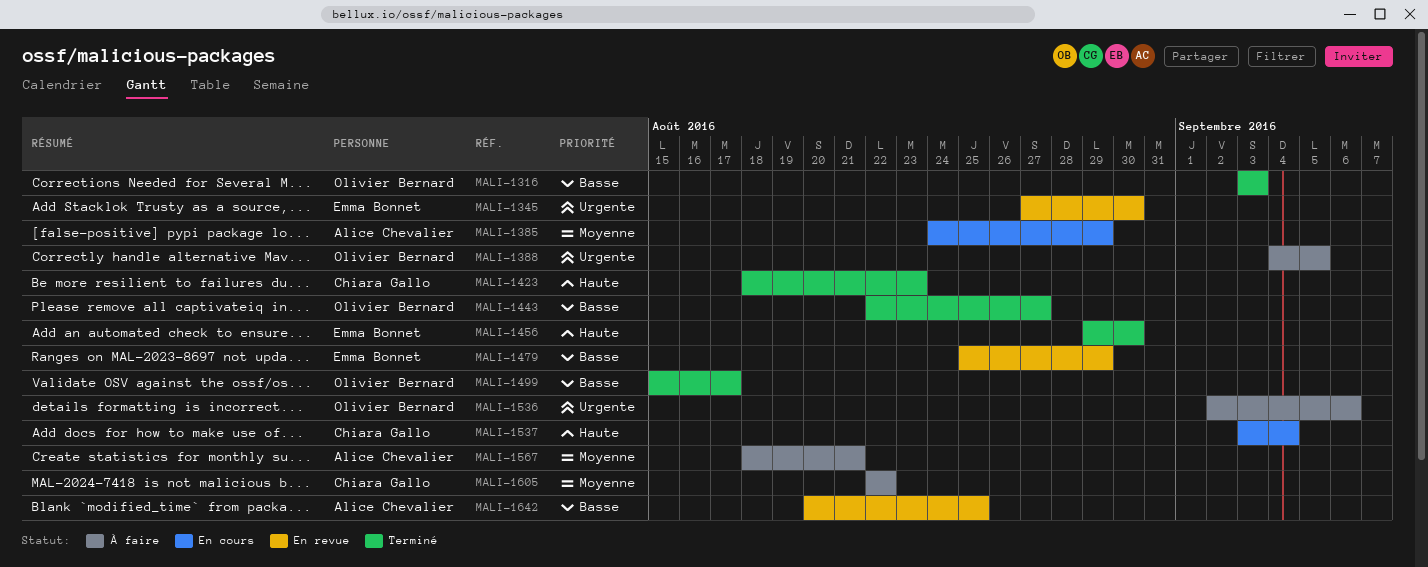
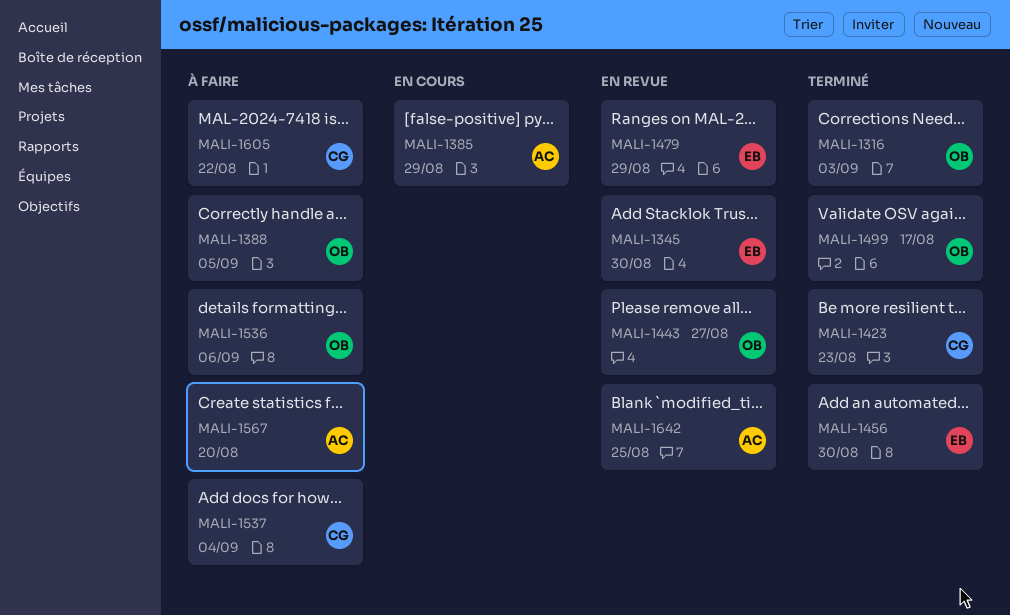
MALI-1443, status: Terminé -> En revue
MALI-1537, status: En cours -> À faire
MALI-1567, due: Aug 21 -> Aug 20

